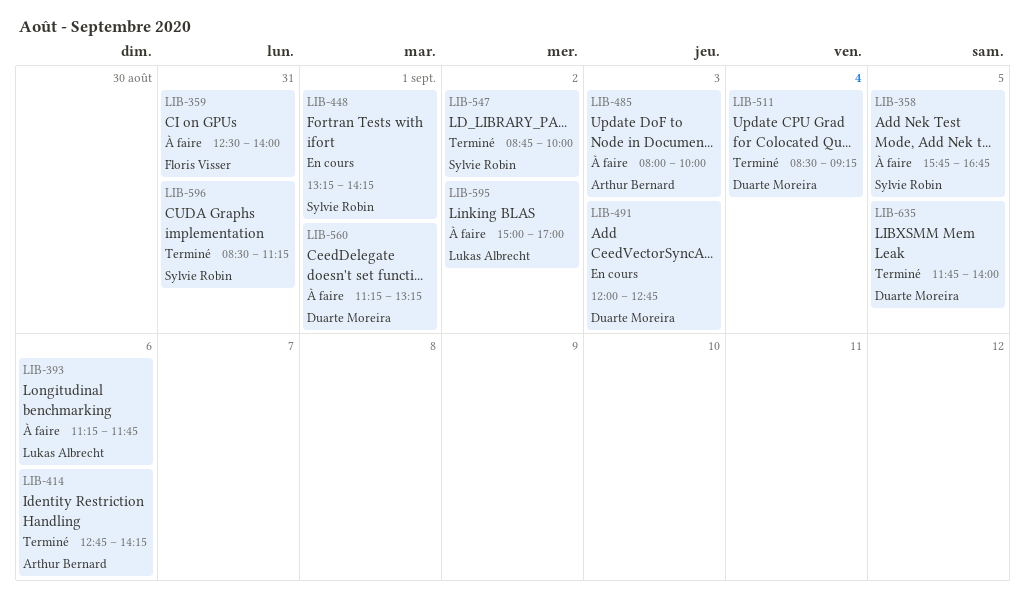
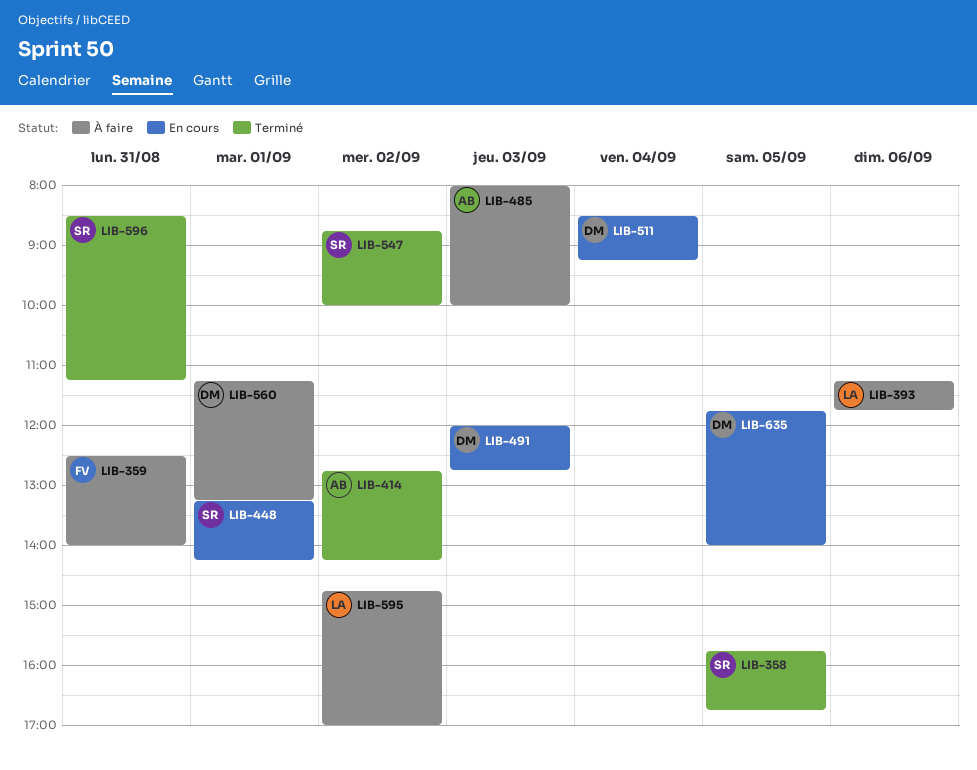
LIB-358, status: À faire -> Terminé
LIB-414, day: Sep 6 -> Sep 2
LIB-511, status: Terminé -> En cours
LIB-595, begins: 15:00 -> 14:45
LIB-635, status: Terminé -> En cours

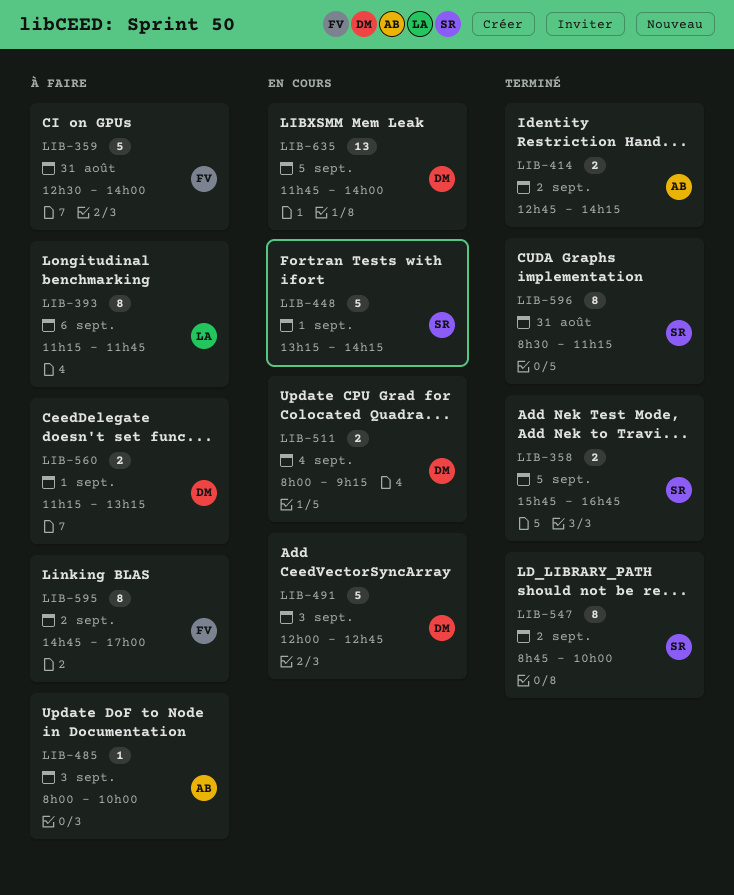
LIB-511, begins: 08:30 -> 08:00
LIB-595, owner: LA -> FV

